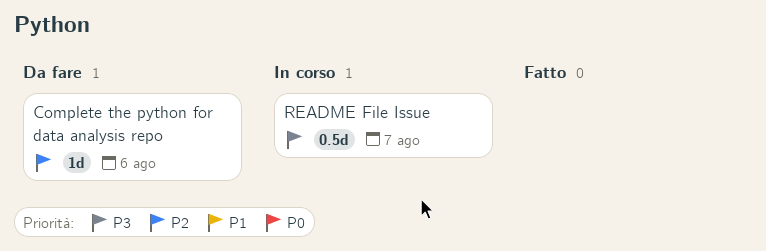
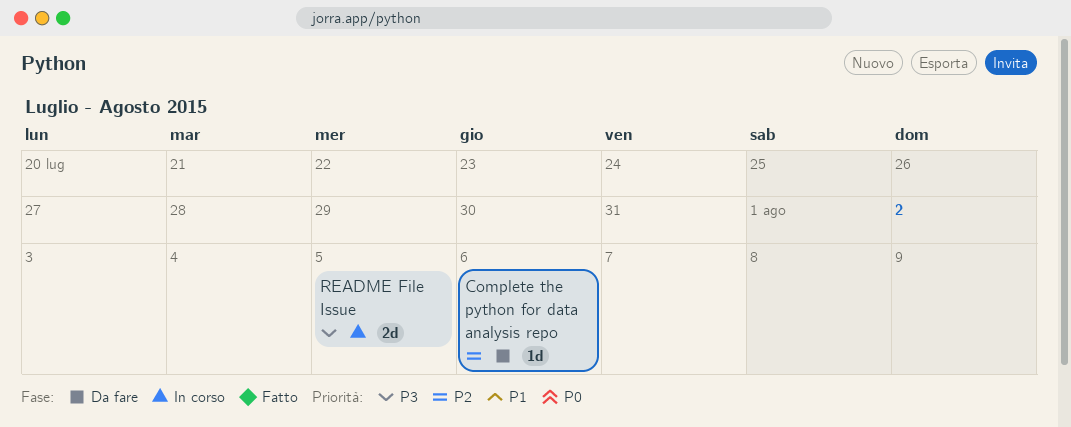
README File Issue, estimate: 0.5d -> 2d
README File Issue, due: Aug 7 -> Aug 5

